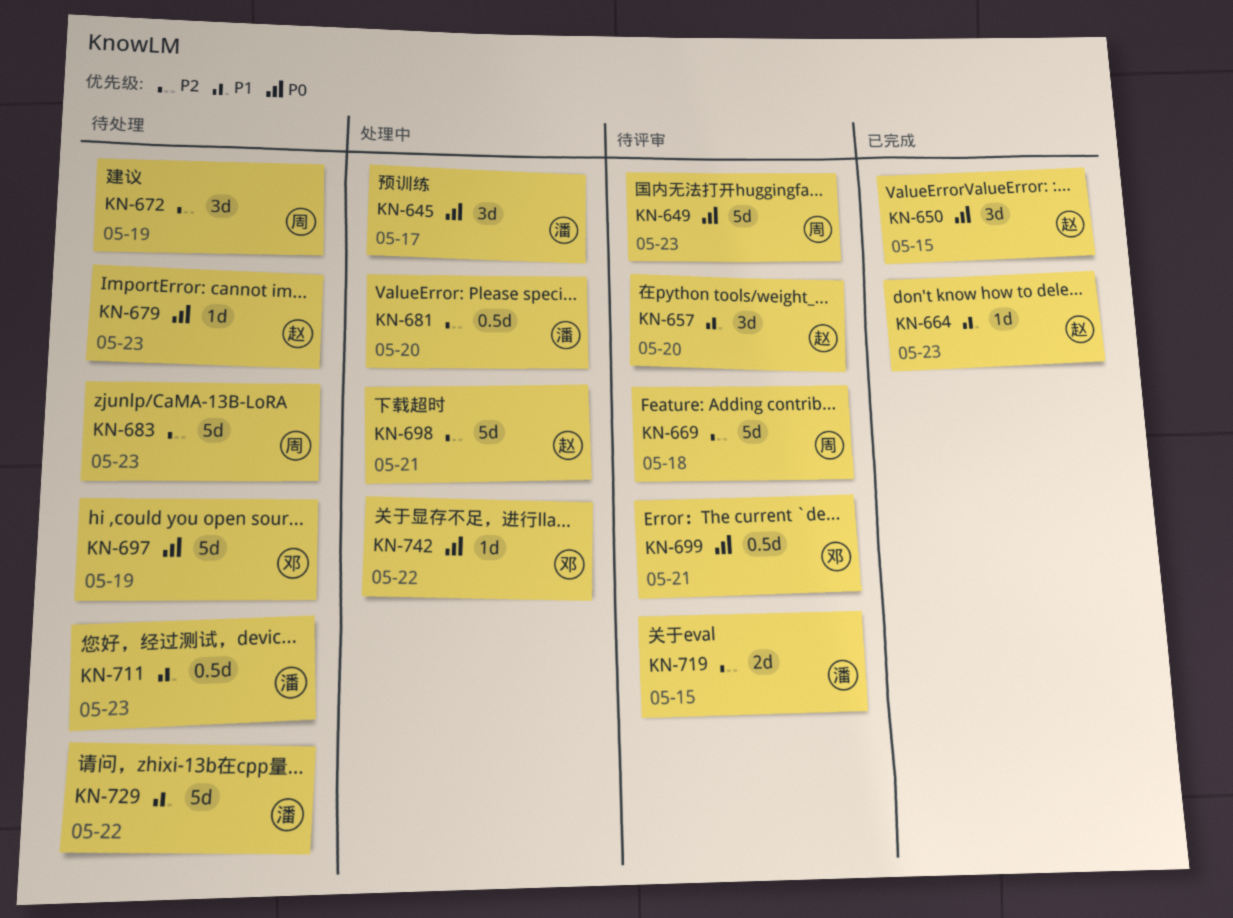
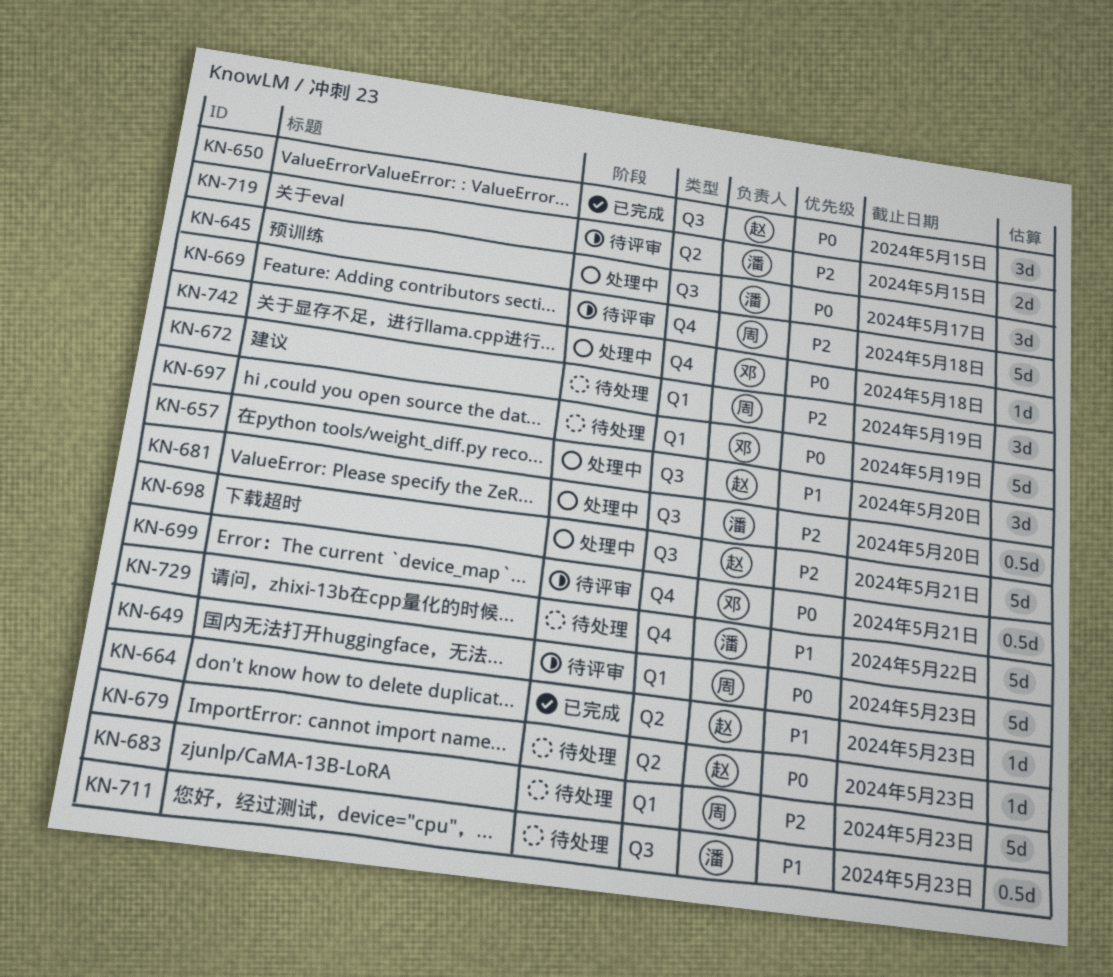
KN-657, status: 待评审 -> 处理中
KN-742, due: May 22 -> May 18

